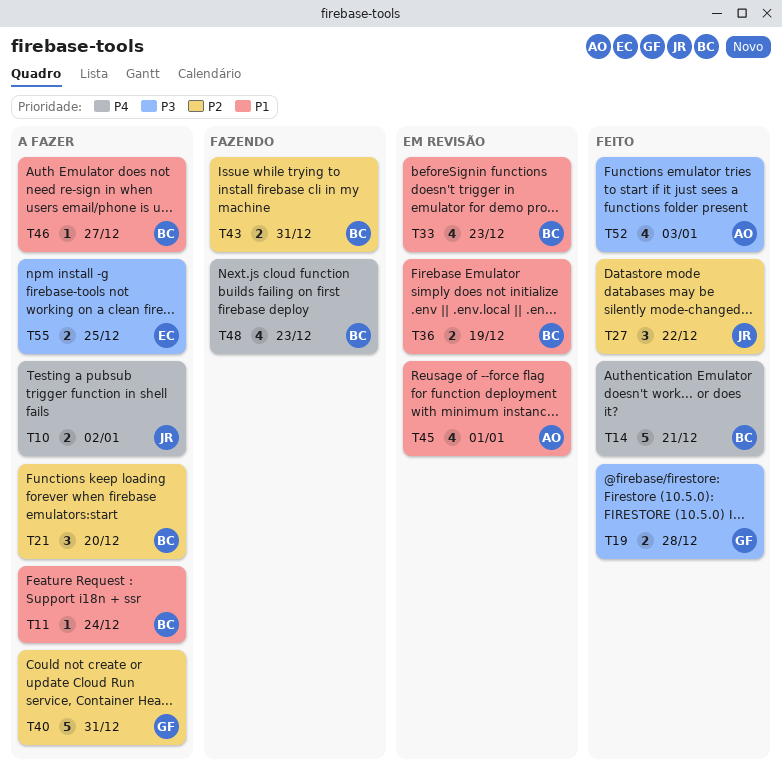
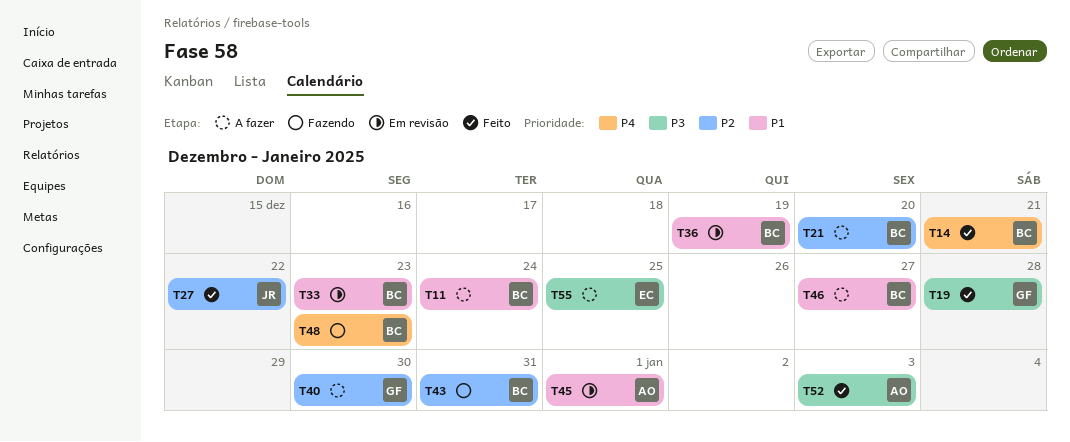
T10: present -> none
T40, due: Dec 31 -> Dec 30

